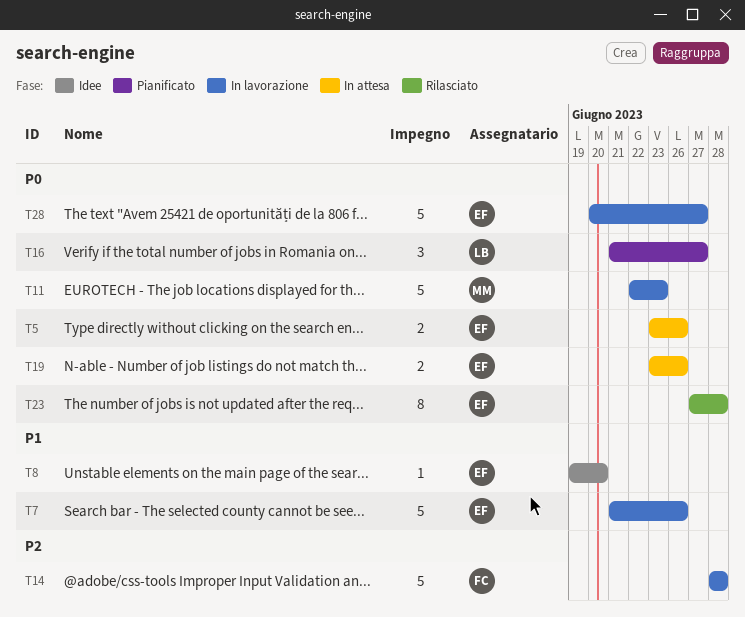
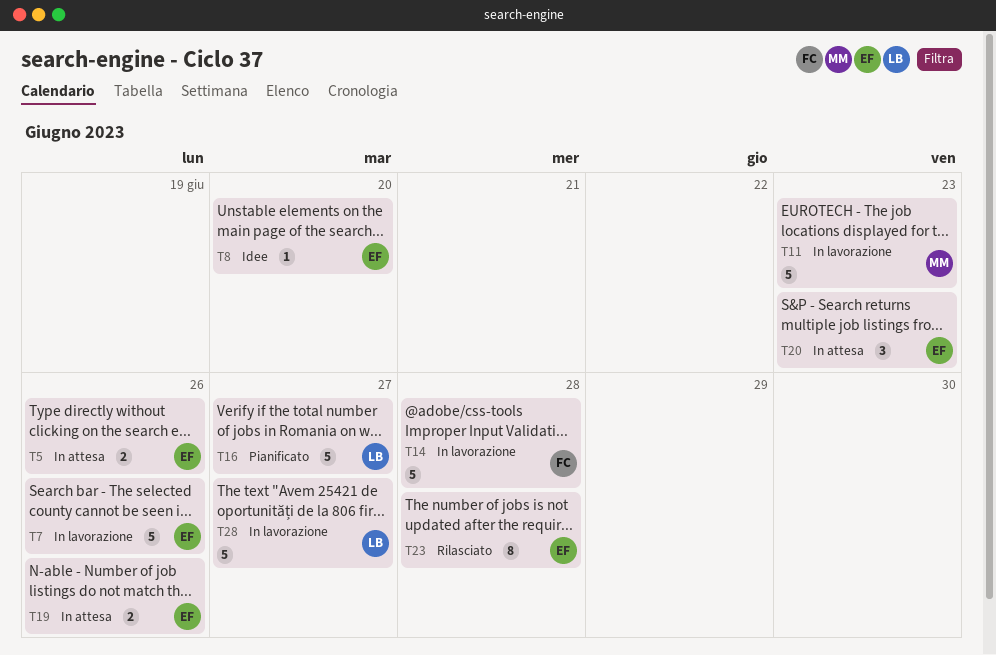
T16, estimate: 3 -> 5
T20: none -> present
T28, owner: EF -> LB

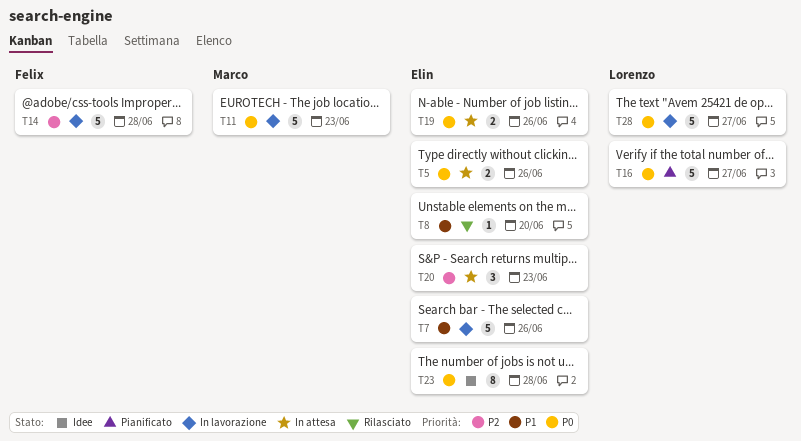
T8, status: Idee -> Rilasciato
T23, status: Rilasciato -> Idee

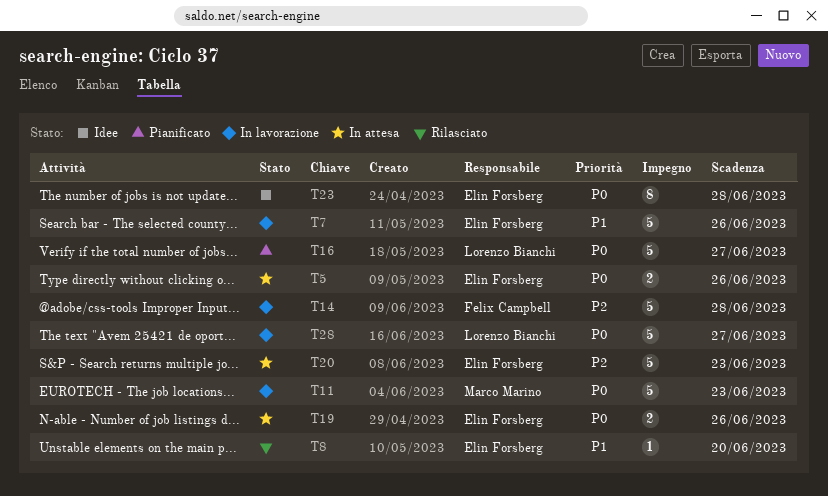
T20, estimate: 3 -> 5

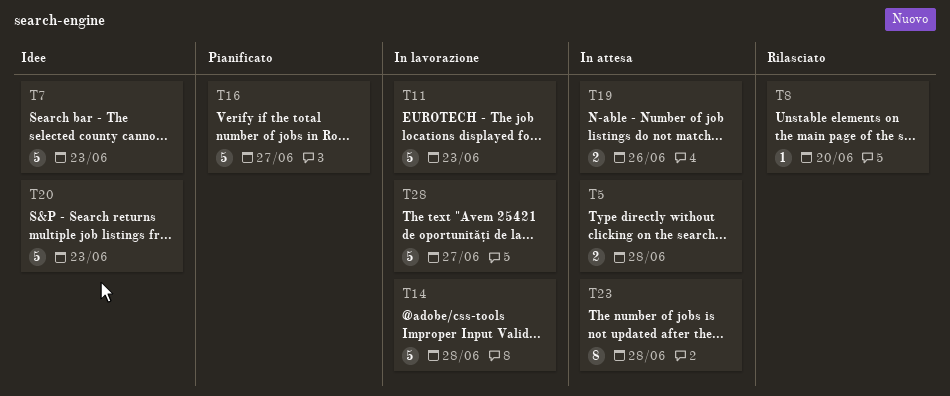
T5, due: Jun 26 -> Jun 28
T7, status: In lavorazione -> Idee
T7, due: Jun 26 -> Jun 23
T20, status: In attesa -> Idee
T23, status: Idee -> In attesa

